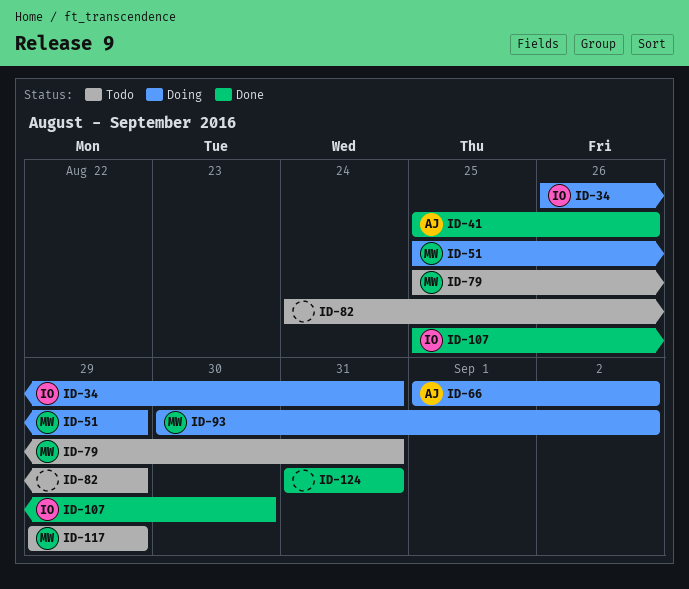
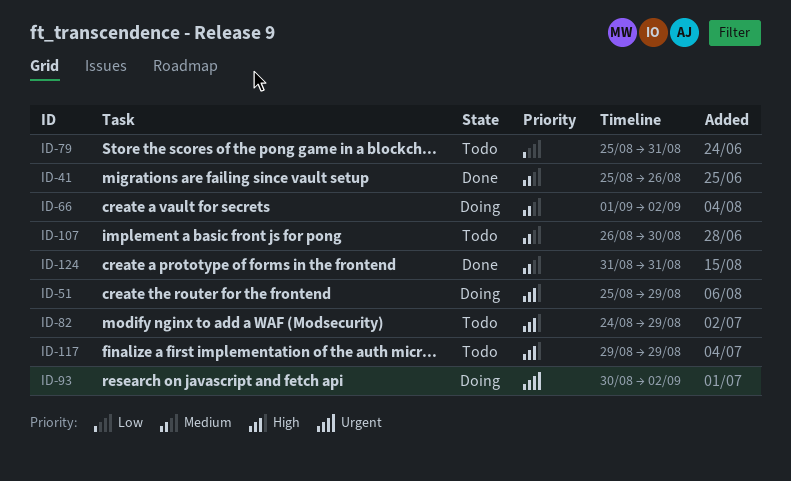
ID-34: present -> none
ID-107, status: Done -> Todo
ID-107, start: Aug 25 -> Aug 26

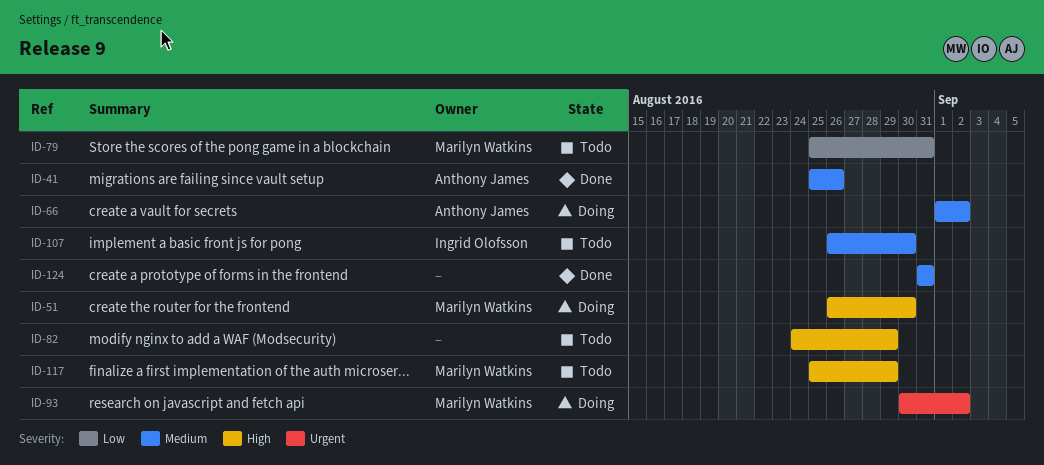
ID-51, start: Aug 25 -> Aug 26
ID-51, due: Aug 29 -> Aug 30
ID-117, start: Aug 29 -> Aug 25

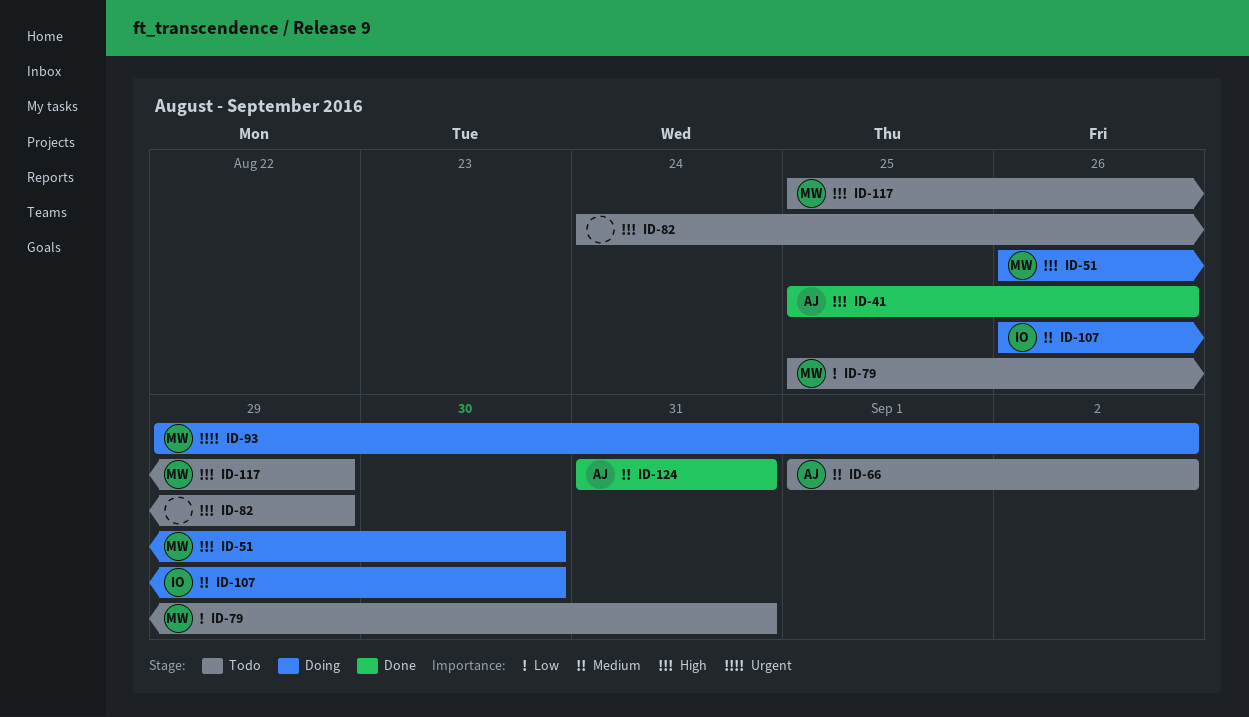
ID-41, priority: Medium -> High
ID-66, status: Doing -> Todo
ID-93, start: Aug 30 -> Aug 29
ID-107, status: Todo -> Doing
ID-124, owner: none -> Anthony James

